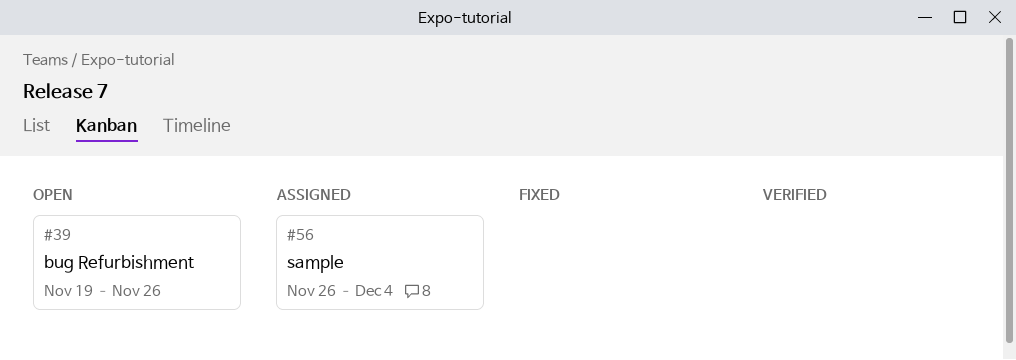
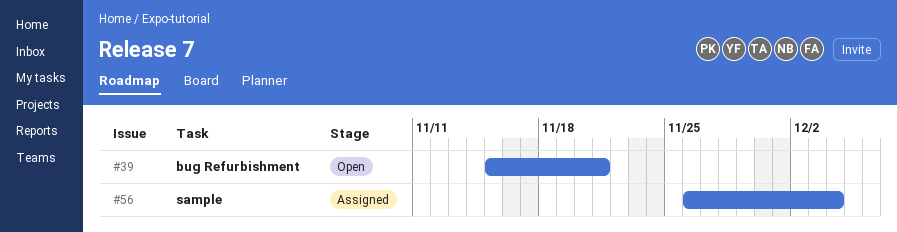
#39, start: Nov 19 -> Nov 15
#39, due: Nov 26 -> Nov 21

